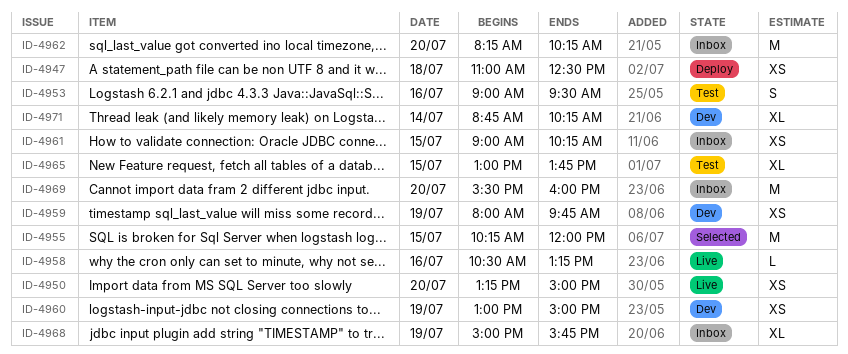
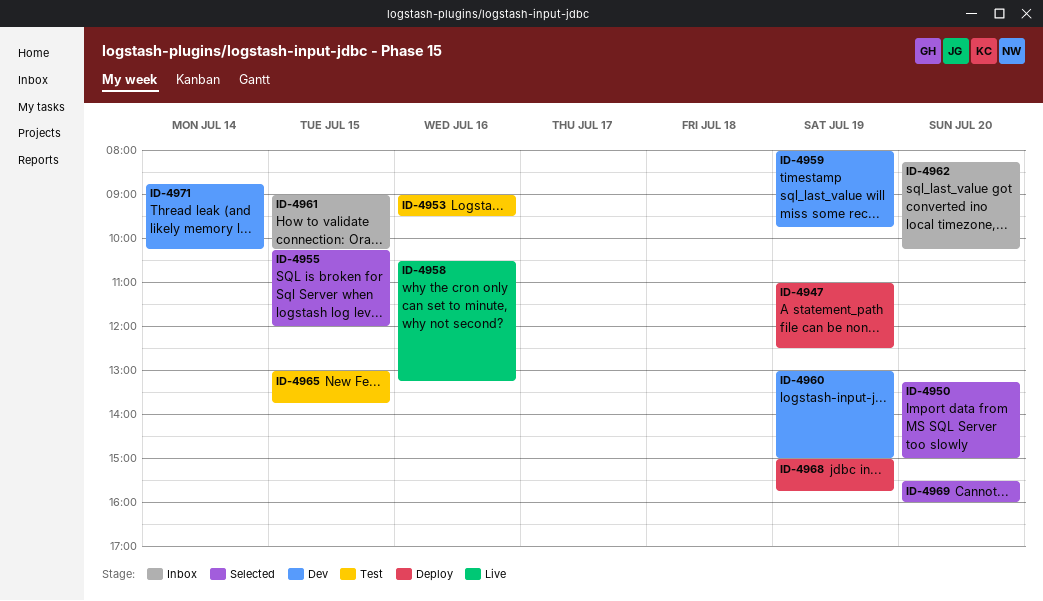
ID-4947, day: Jul 18 -> Jul 19
ID-4950, status: Live -> Selected
ID-4968, status: Inbox -> Deploy
ID-4969, status: Inbox -> Selected

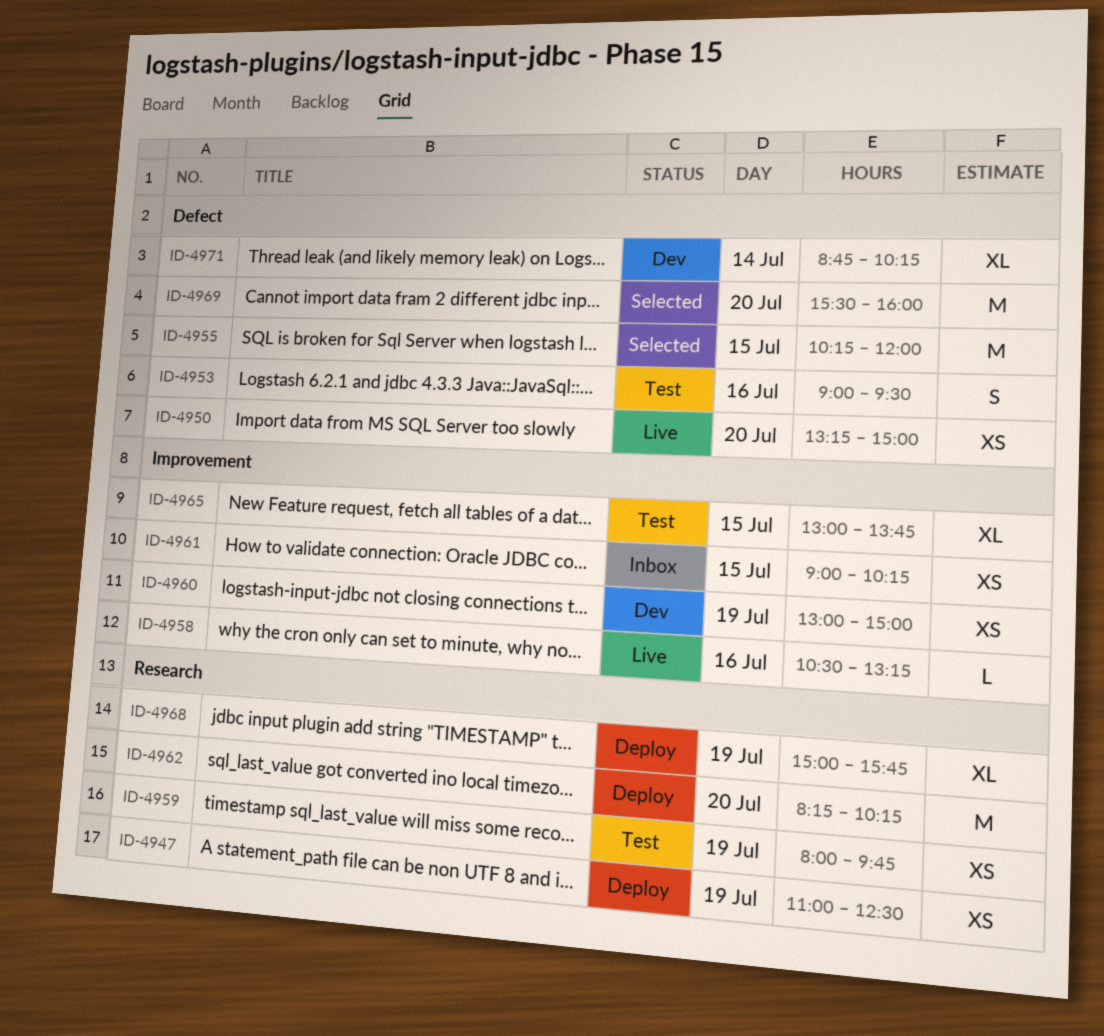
ID-4950, status: Selected -> Live
ID-4959, status: Dev -> Test
ID-4962, status: Inbox -> Deploy

